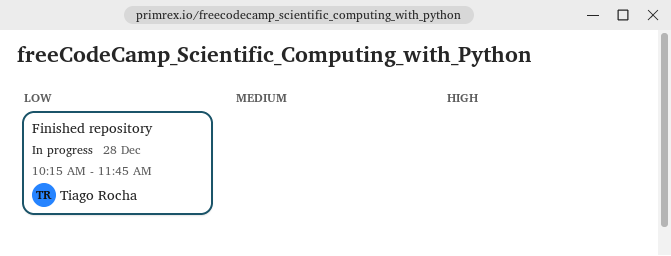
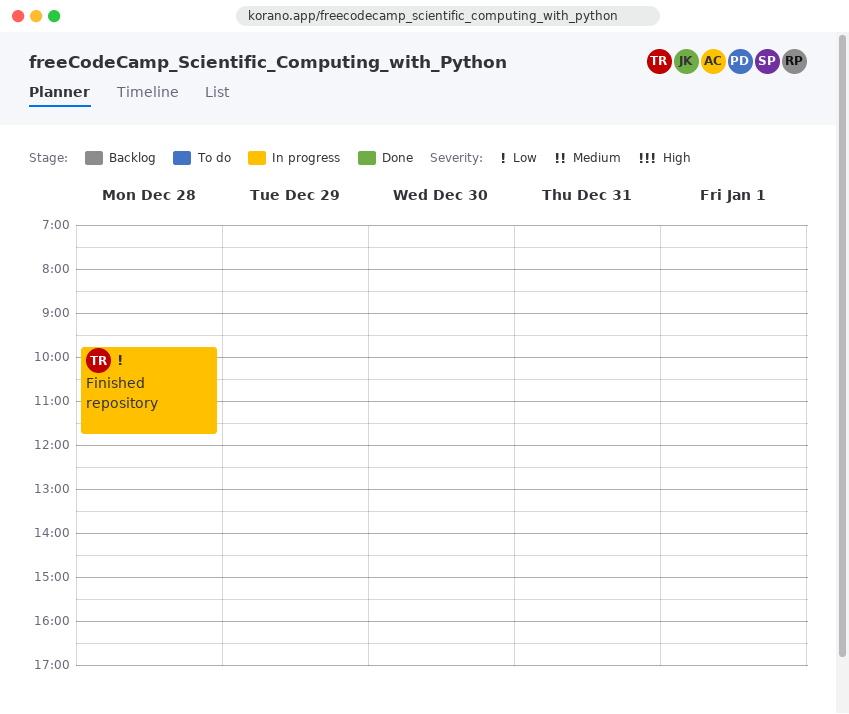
Finished repository, begins: 10:15 -> 09:45

